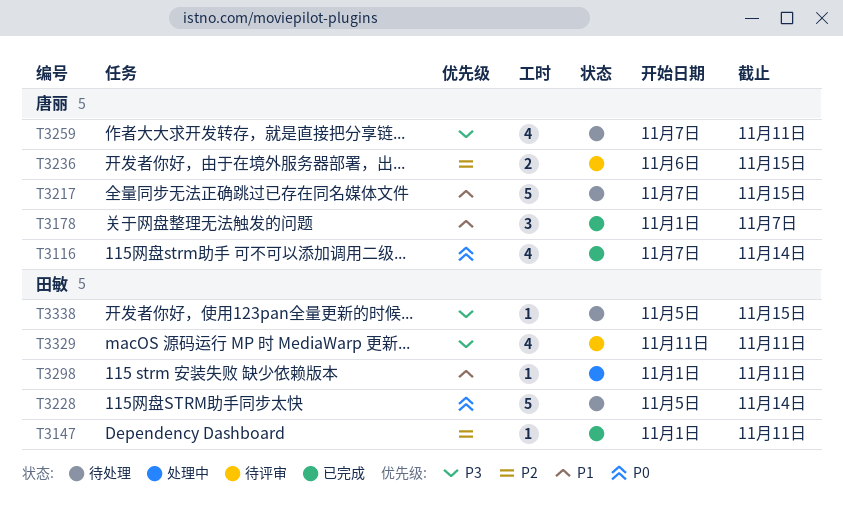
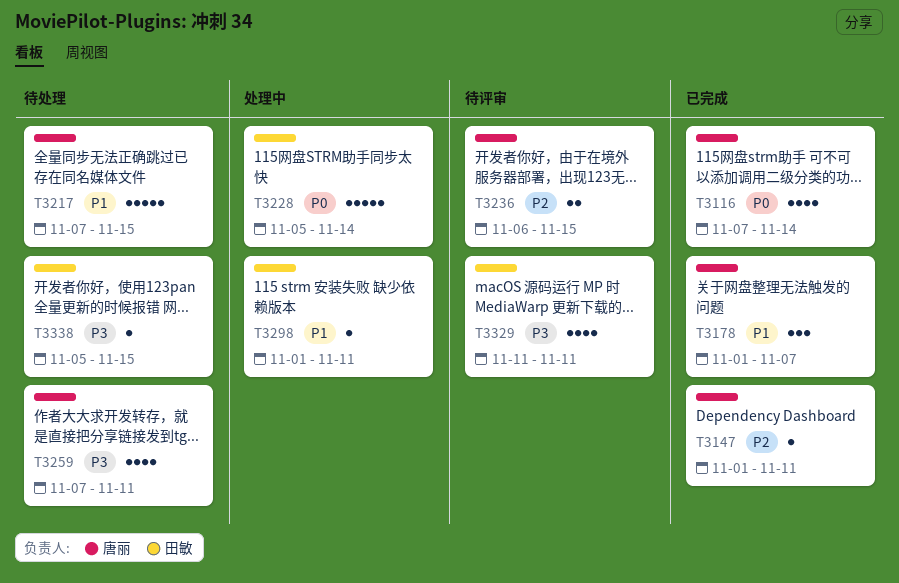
T3147, owner: 田敏 -> 唐丽
T3228, status: 待处理 -> 处理中

